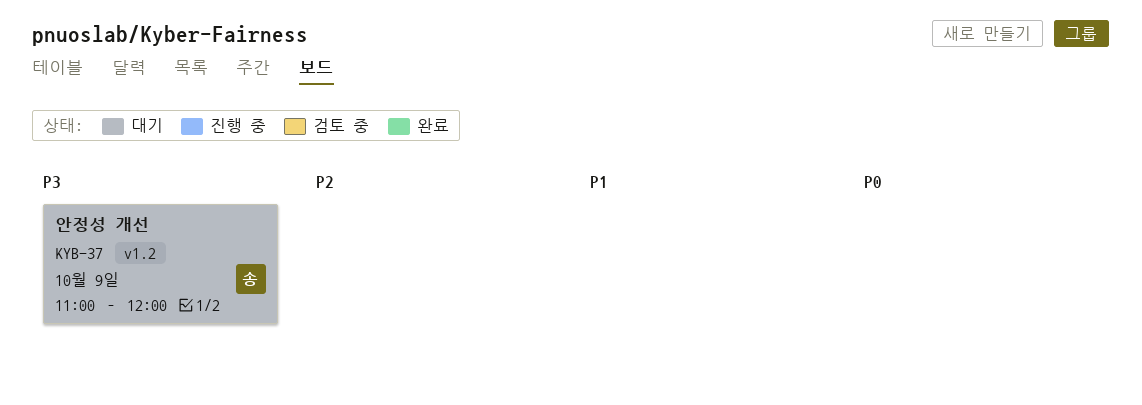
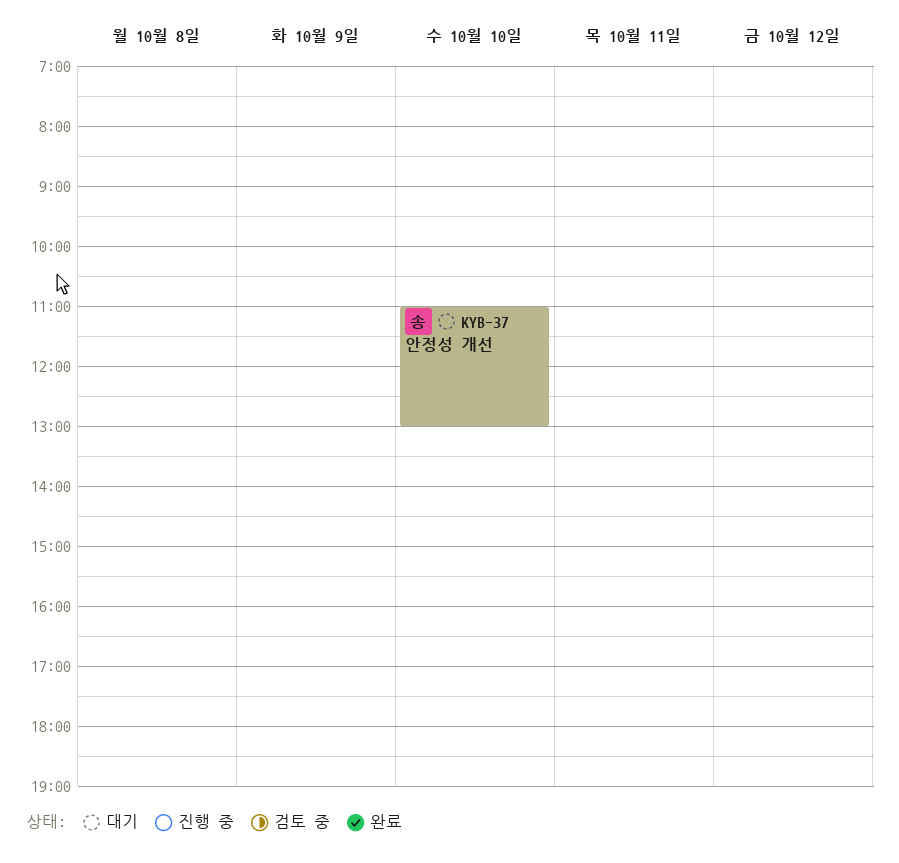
KYB-37, day: Oct 9 -> Oct 10
KYB-37, ends: 12:00 -> 13:00

